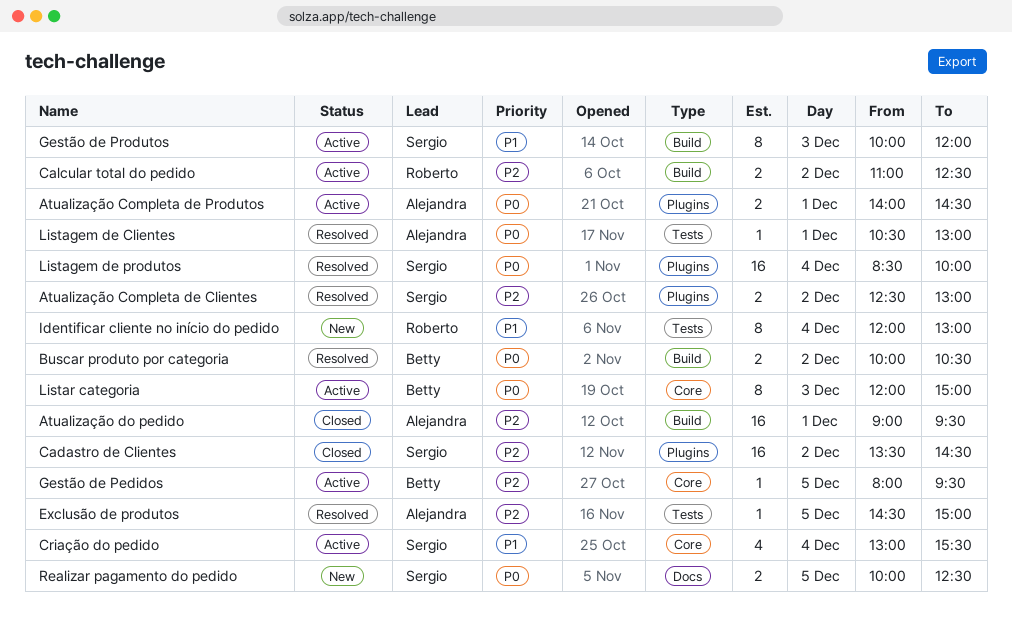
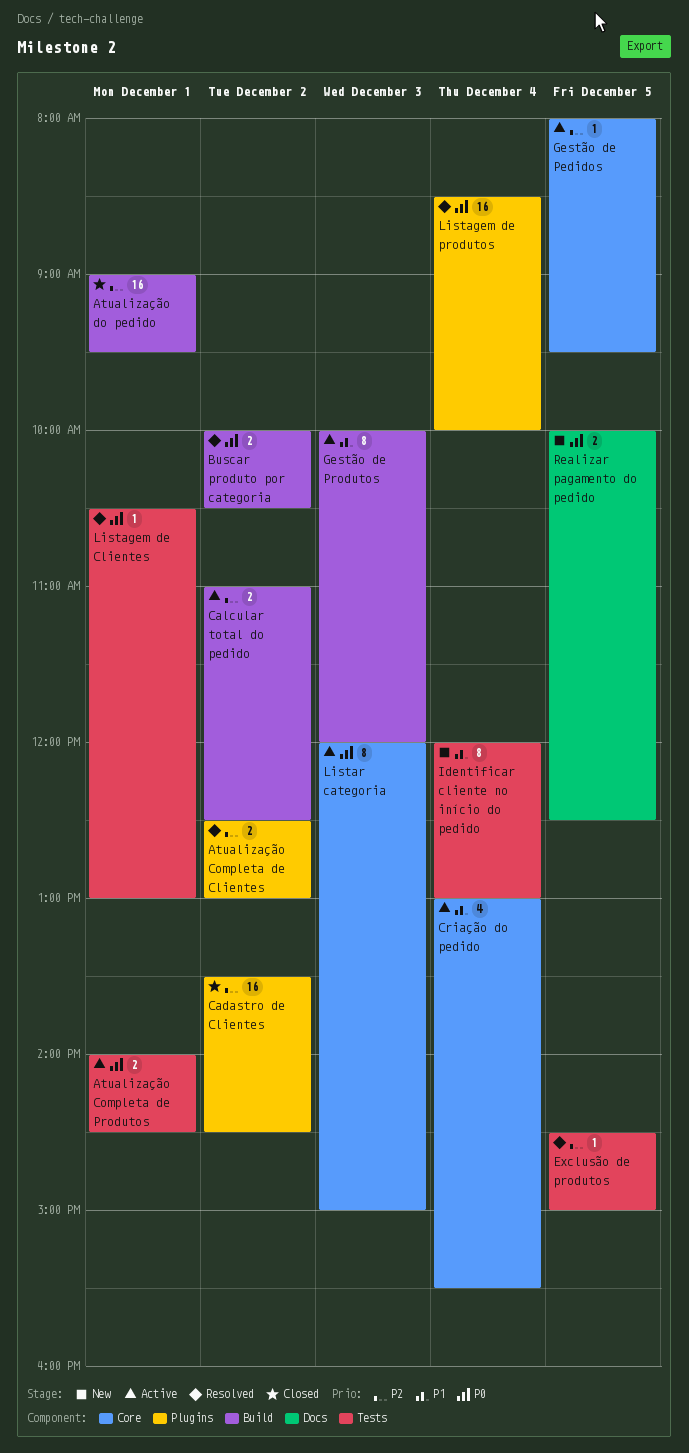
Atualização Completa de Produtos, label: Plugins -> Tests

